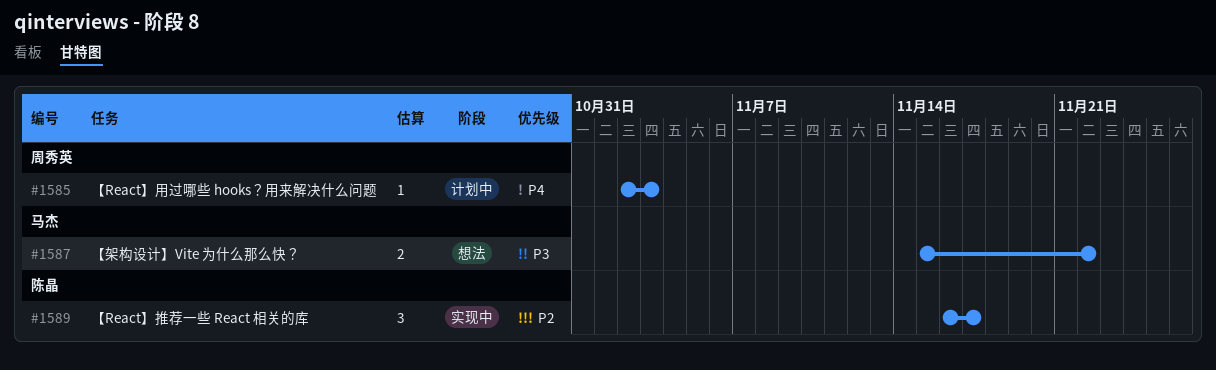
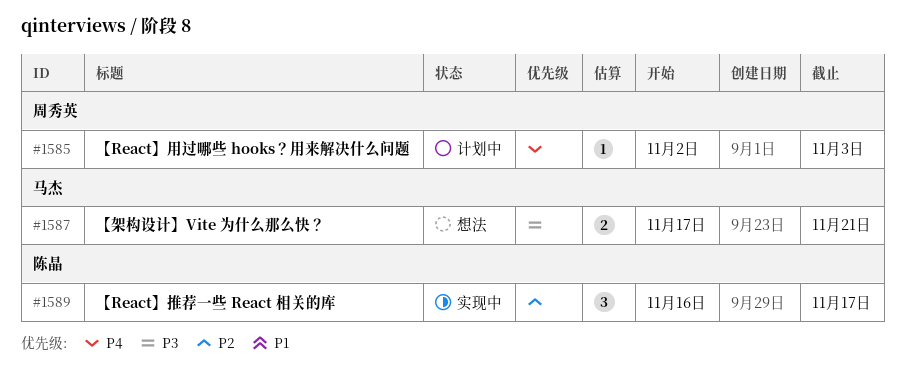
#1587, start: Nov 15 -> Nov 17
#1587, due: Nov 22 -> Nov 21

